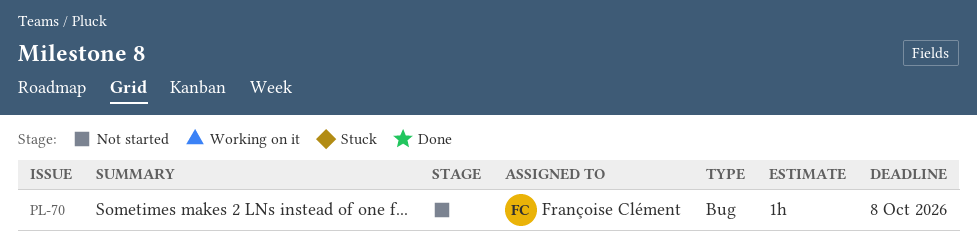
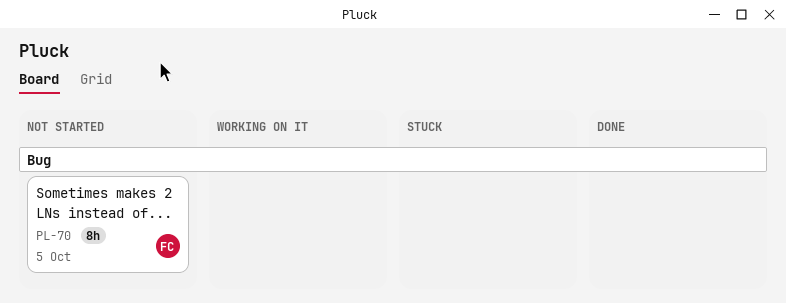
PL-70, estimate: 1h -> 8h
PL-70, due: Oct 8 -> Oct 5

